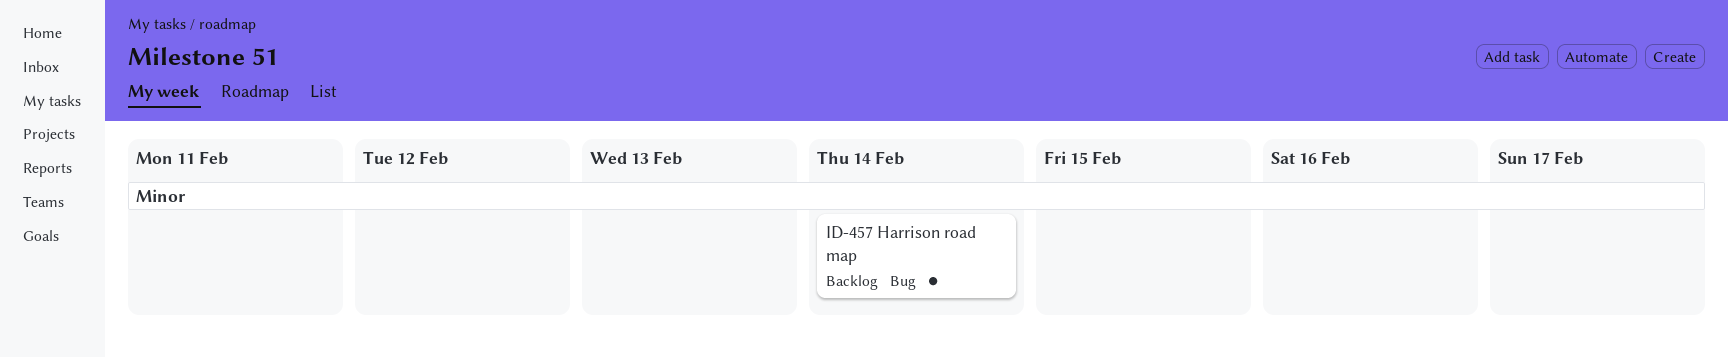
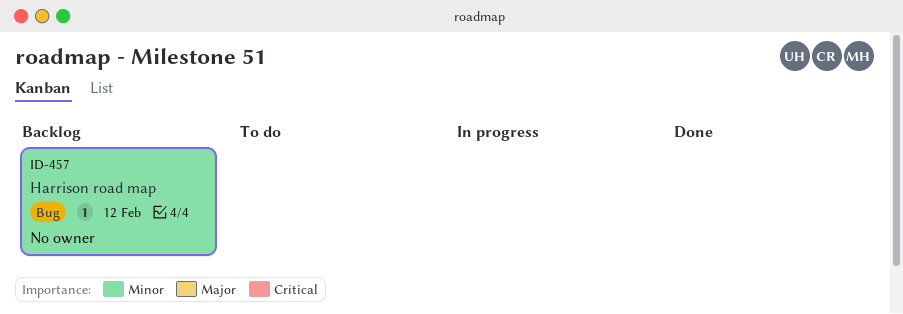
ID-457, due: Feb 14 -> Feb 12

